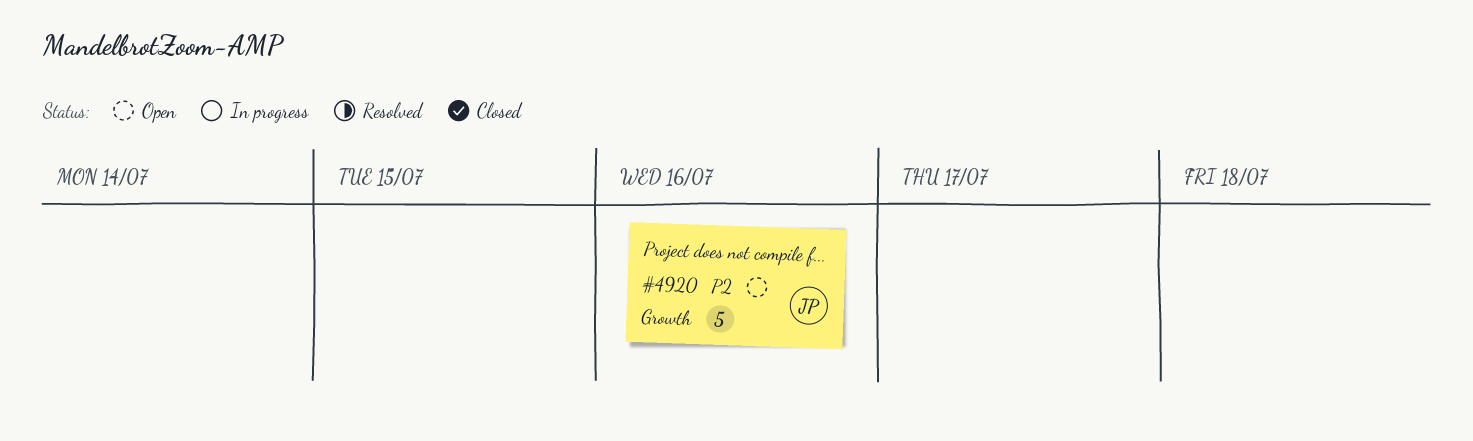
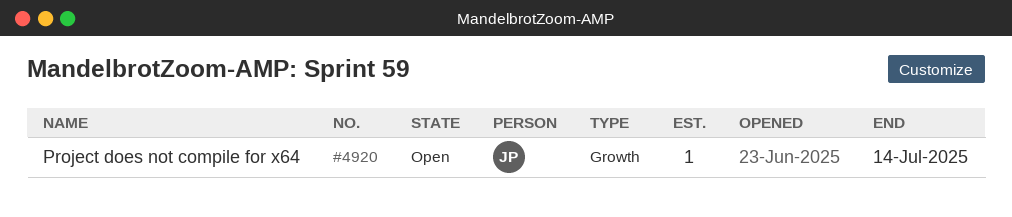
#4920, estimate: 5 -> 1
#4920, due: Jul 16 -> Jul 14

